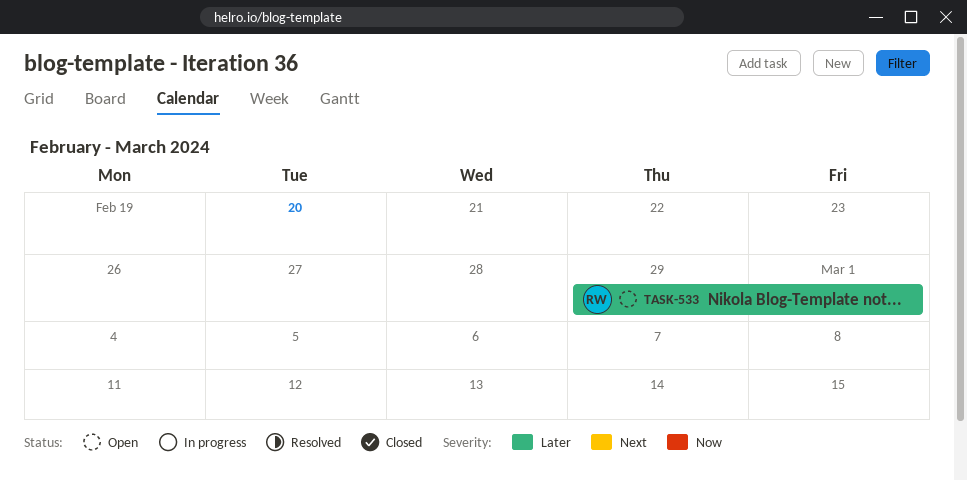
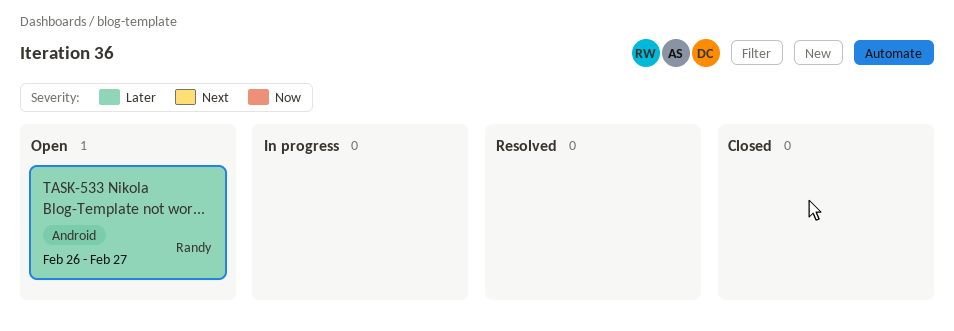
TASK-533, start: Feb 29 -> Feb 26
TASK-533, due: Mar 1 -> Feb 27

